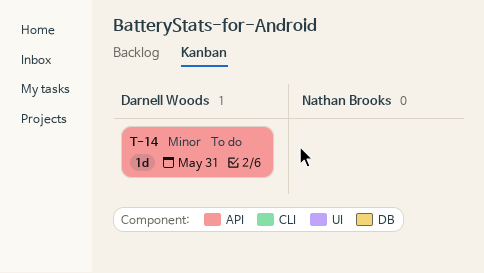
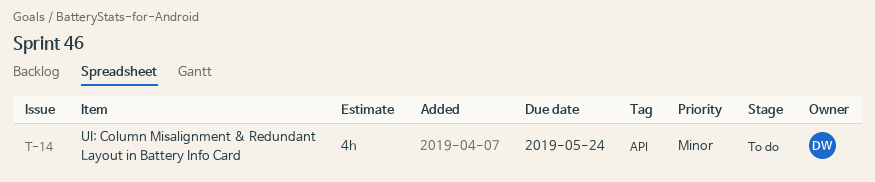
T-14, estimate: 1d -> 4h
T-14, due: May 31 -> May 24

